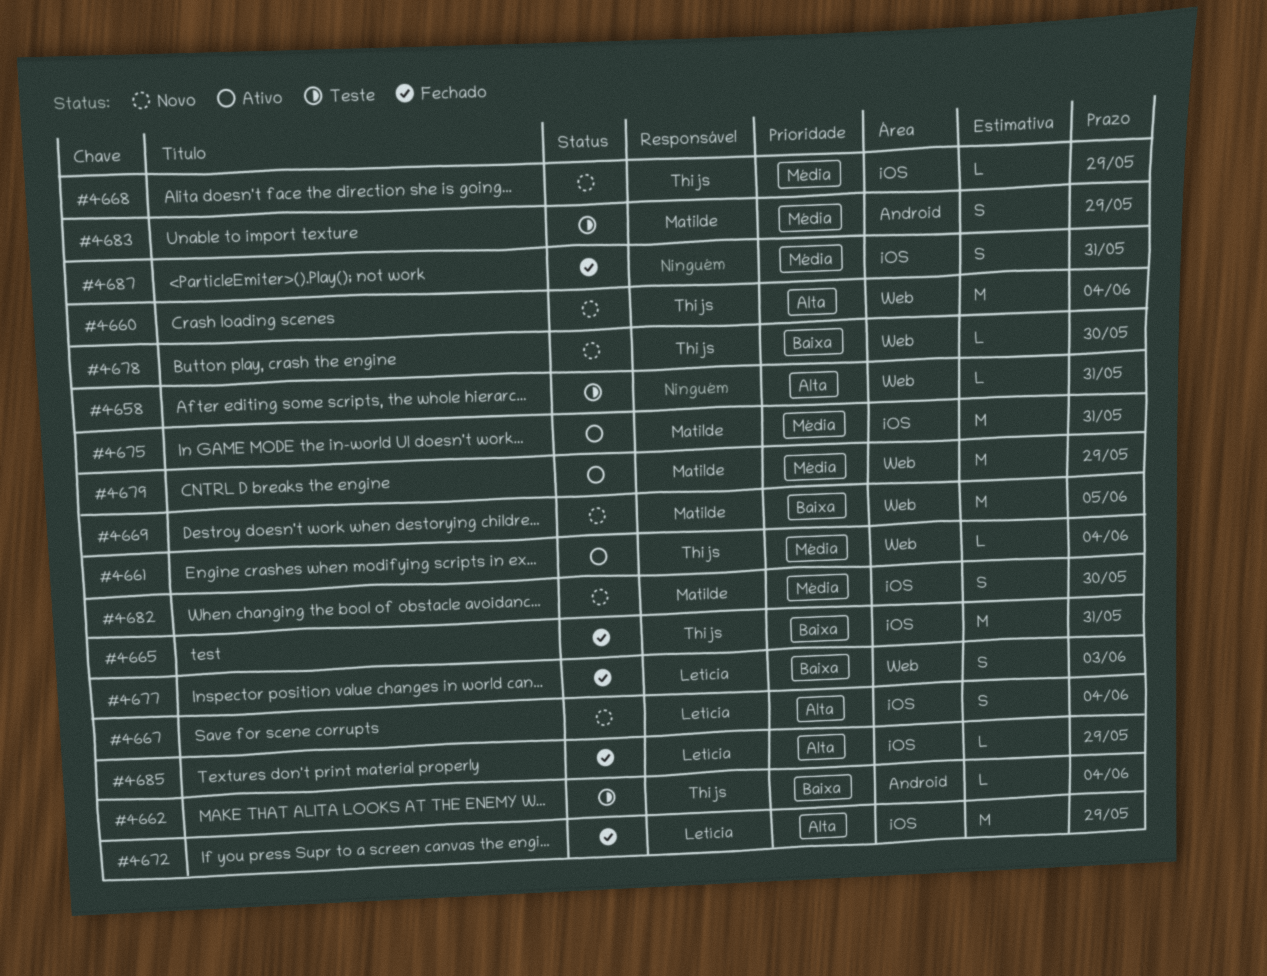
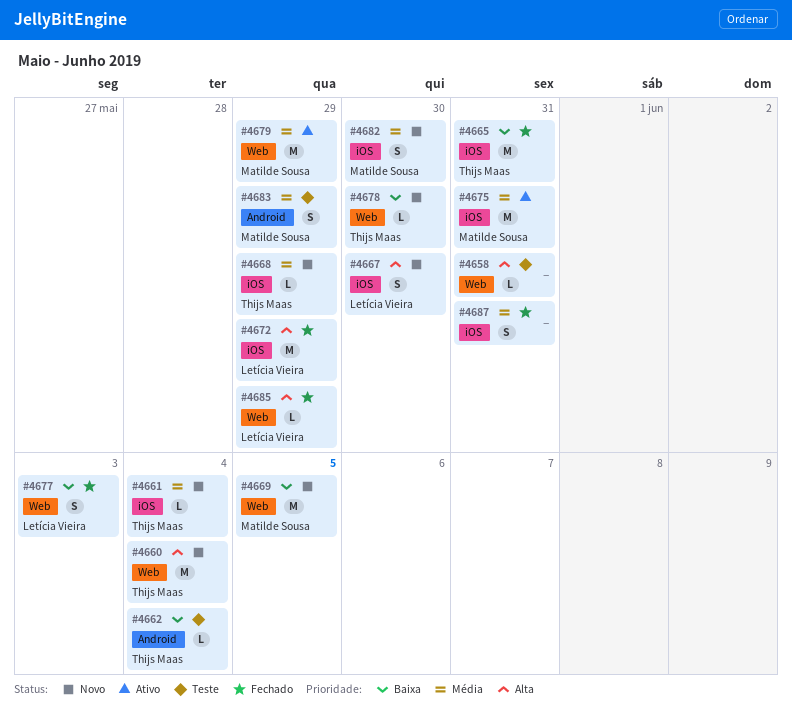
#4661, status: Ativo -> Novo
#4661, label: Web -> iOS
#4667, due: Jun 4 -> May 30
#4685, label: iOS -> Web

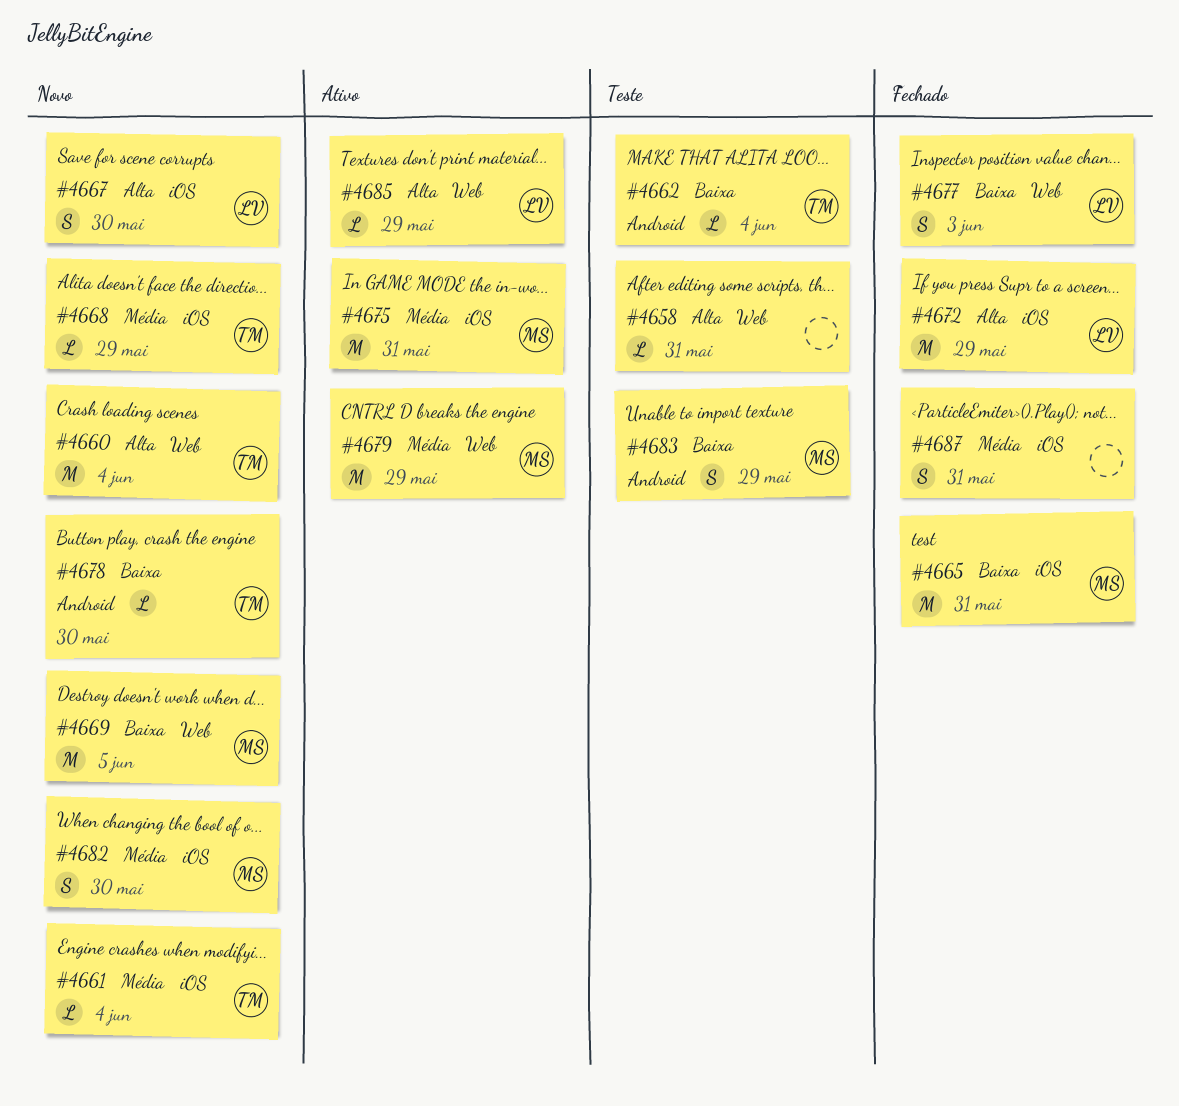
#4665, owner: Thijs Maas -> Matilde Sousa
#4678, label: Web -> Android
#4683, priority: Média -> Baixa
#4685, status: Fechado -> Ativo

